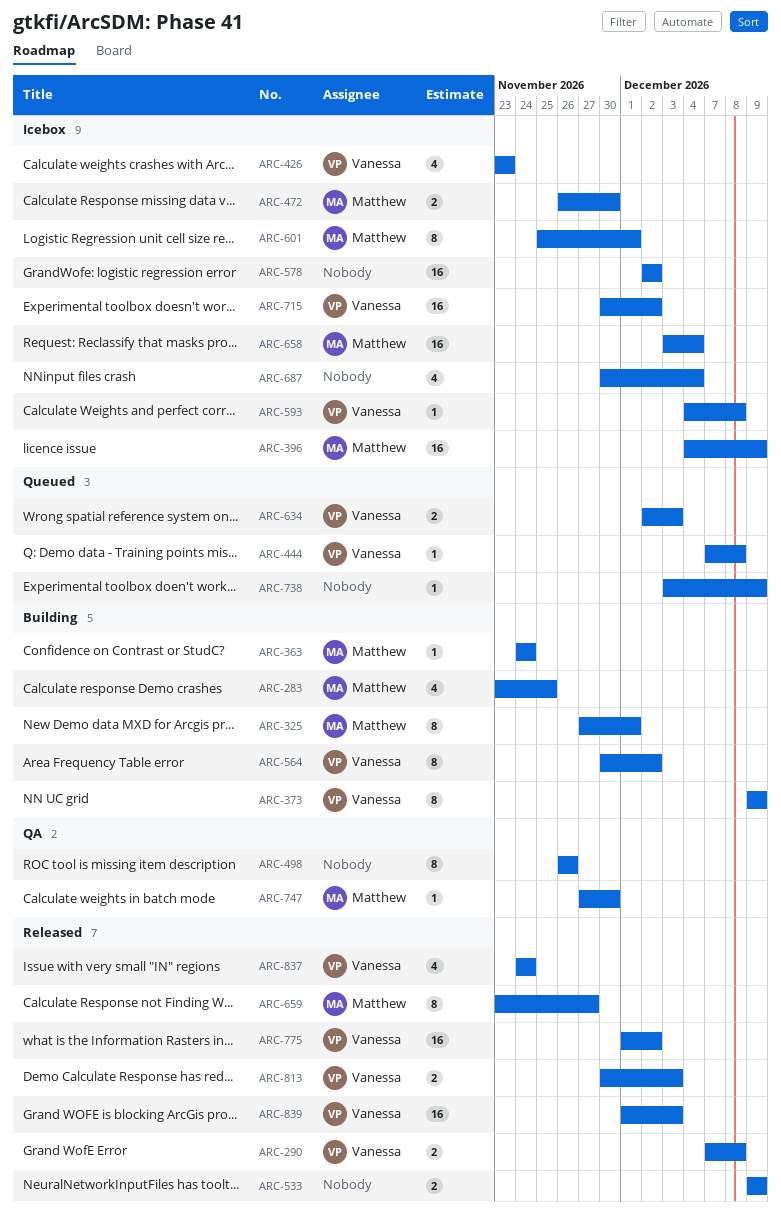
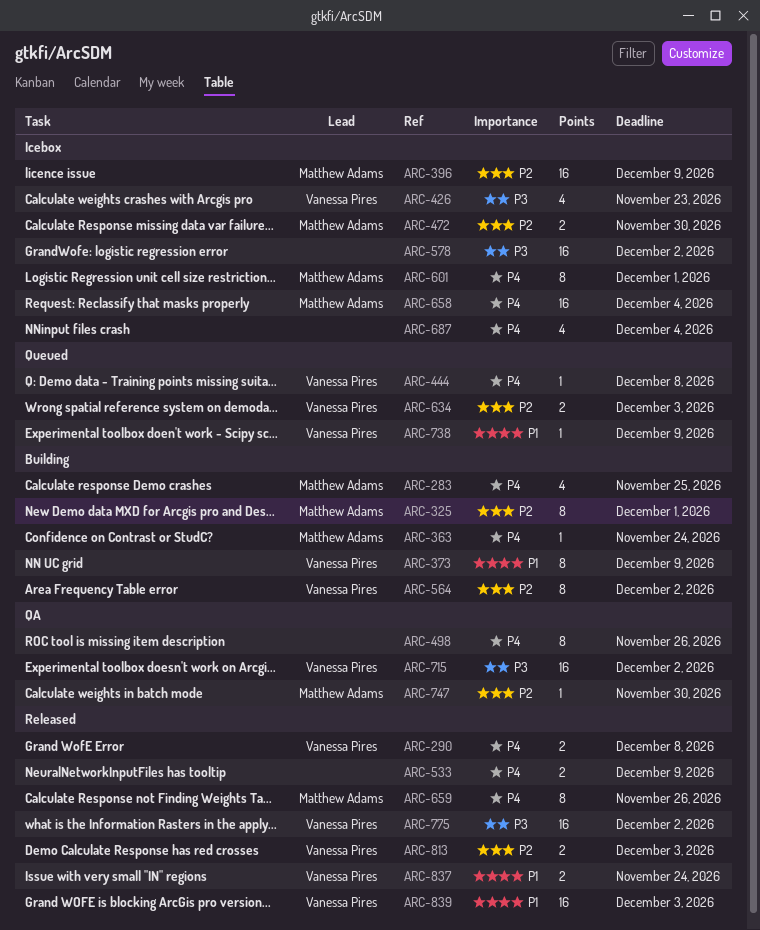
ARC-593: present -> none
ARC-659, due: Nov 27 -> Nov 26
ARC-715, status: Icebox -> QA
ARC-738, owner: none -> Vanessa Pires
ARC-837, estimate: 4 -> 2

